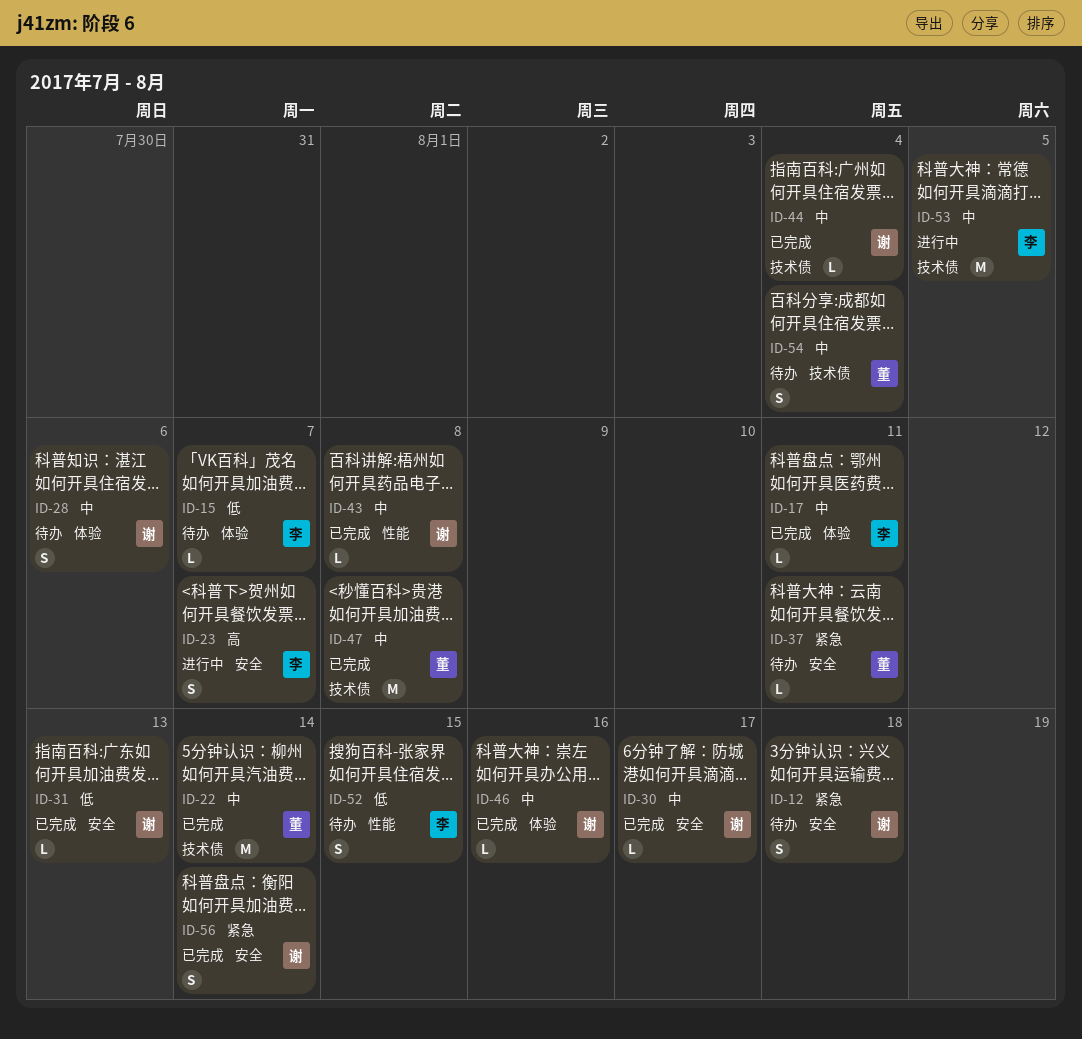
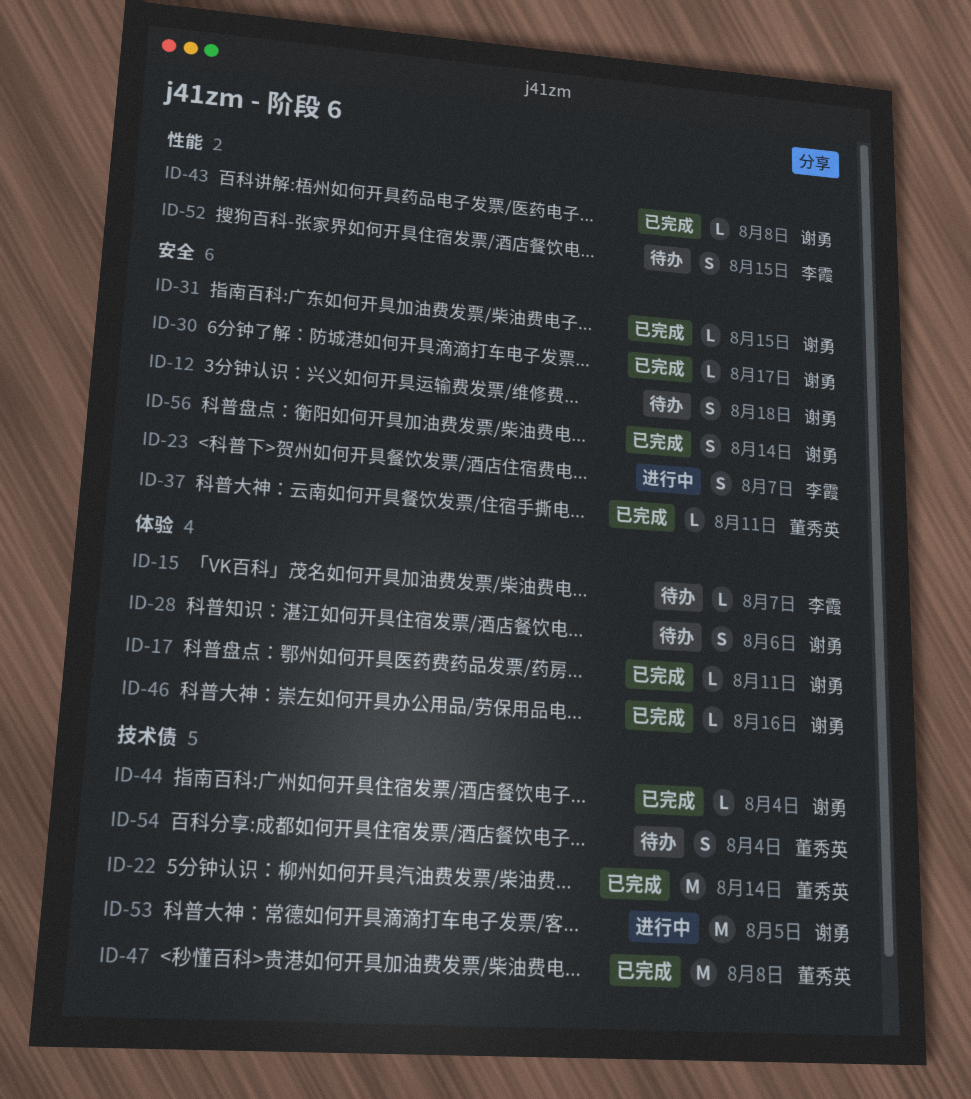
ID-17, owner: 李霞 -> 谢勇
ID-31, due: Aug 13 -> Aug 15
ID-37, status: 待办 -> 已完成
ID-53, owner: 李霞 -> 谢勇

